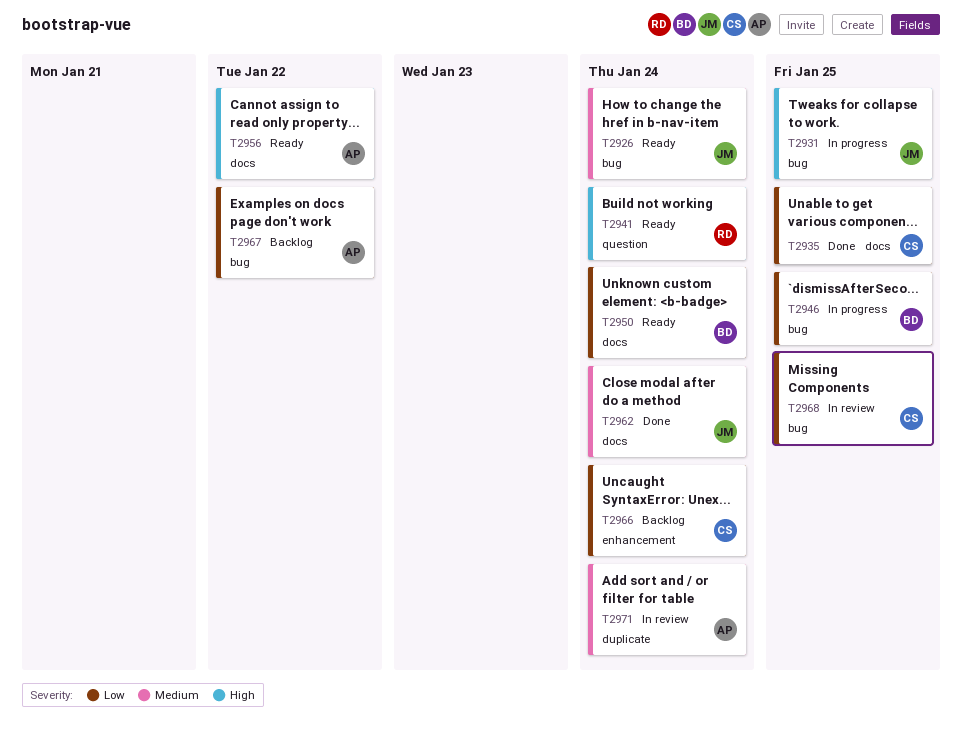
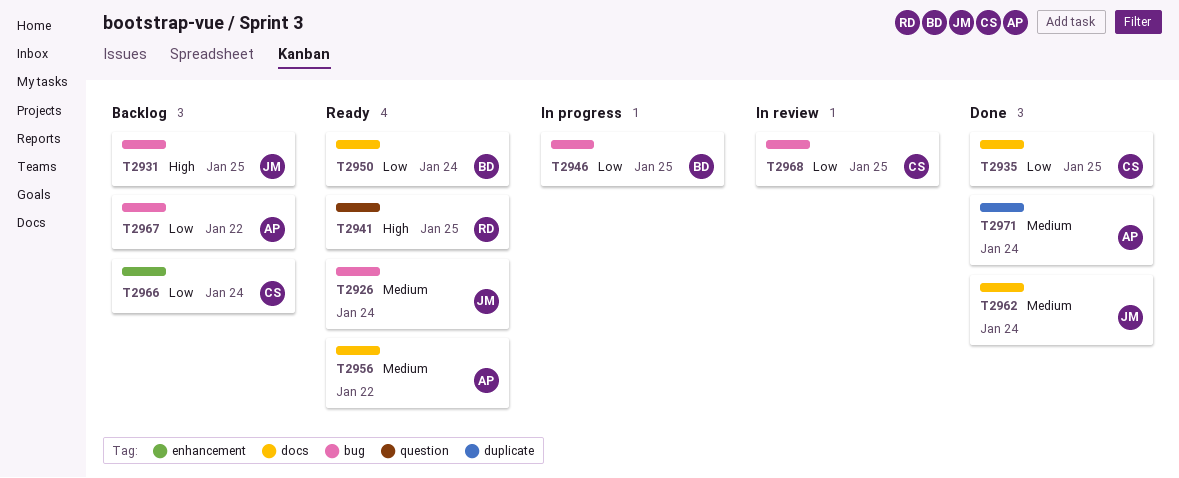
T2931, status: In progress -> Backlog
T2941, due: Jan 24 -> Jan 25
T2956, priority: High -> Medium
T2971, status: In review -> Done

